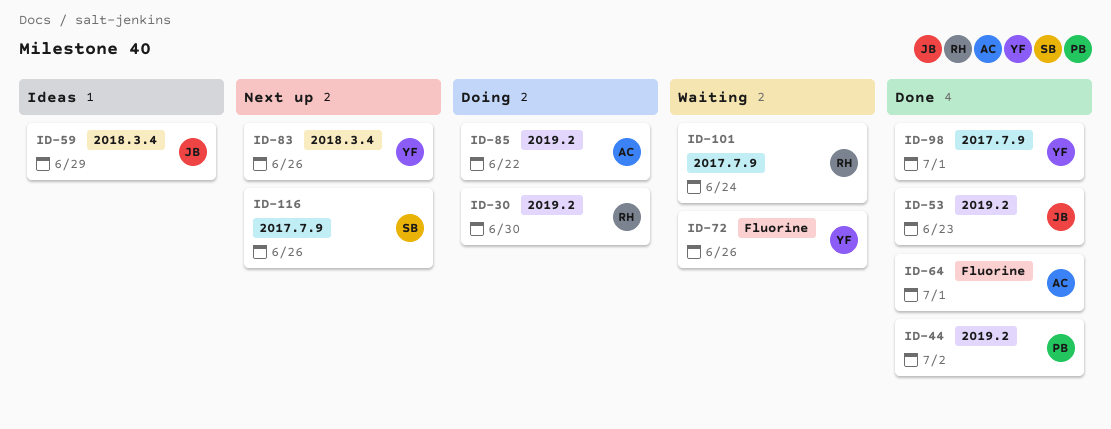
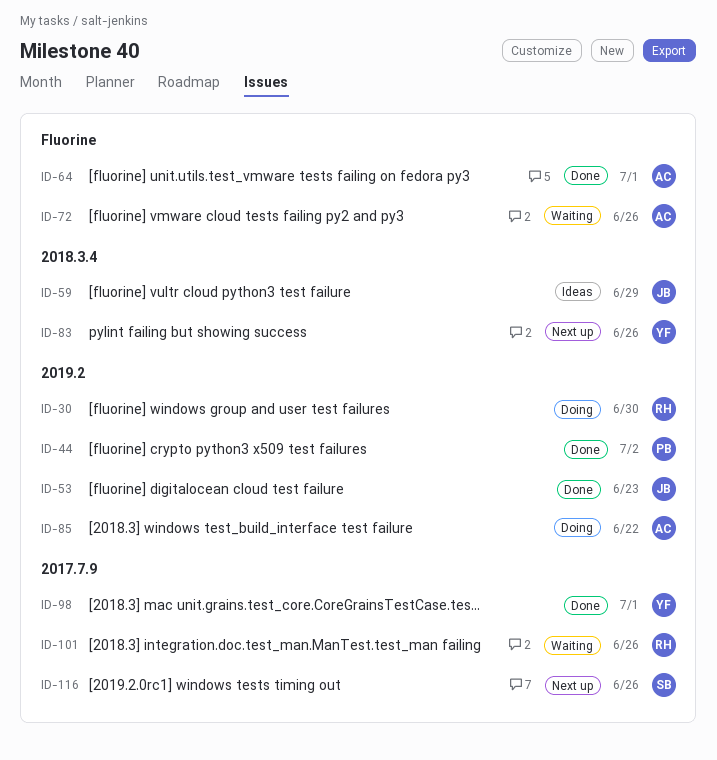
ID-72, owner: YF -> AC
ID-101, due: Jun 24 -> Jun 26

